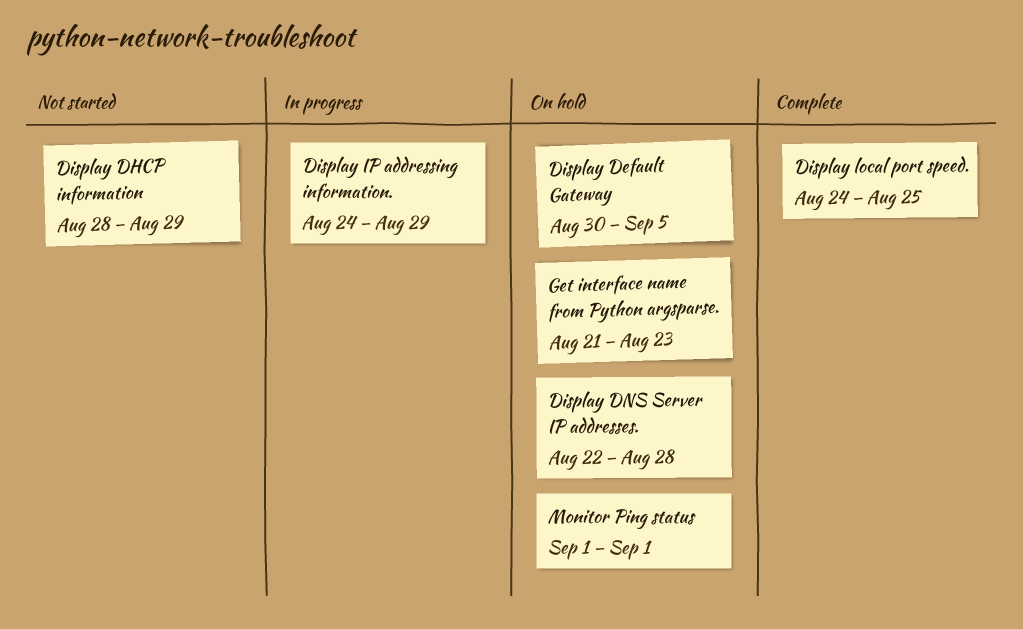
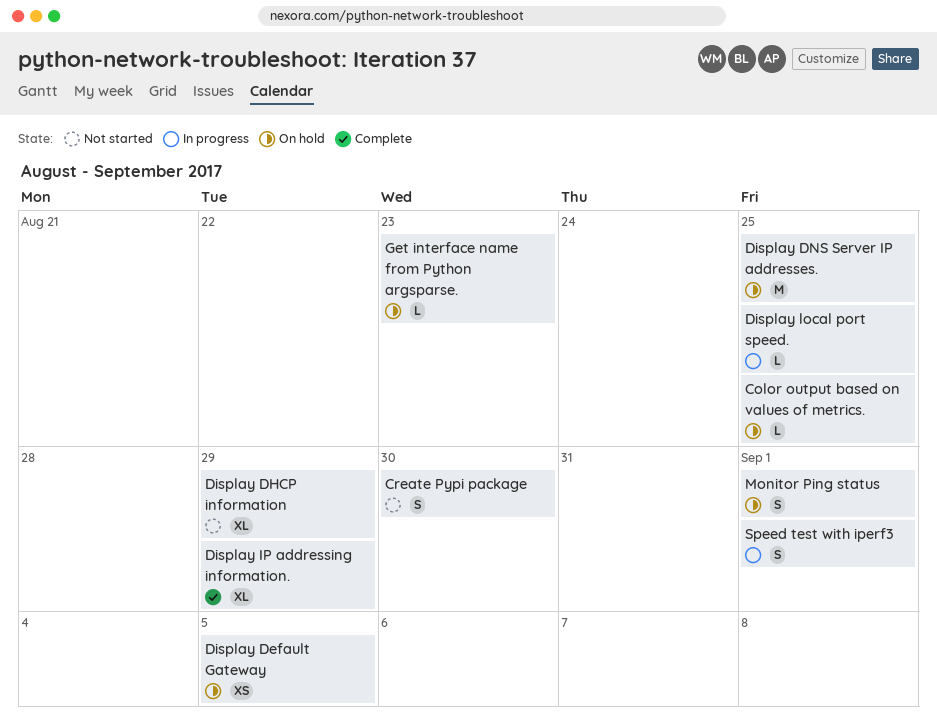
Color output based on values of metrics.: none -> present
Create Pypi package: none -> present
Display DNS Server IP addresses., due: Aug 28 -> Aug 25
Display IP addressing information., status: In progress -> Complete
Display local port speed., status: Complete -> In progress
Speed test with iperf3: none -> present

